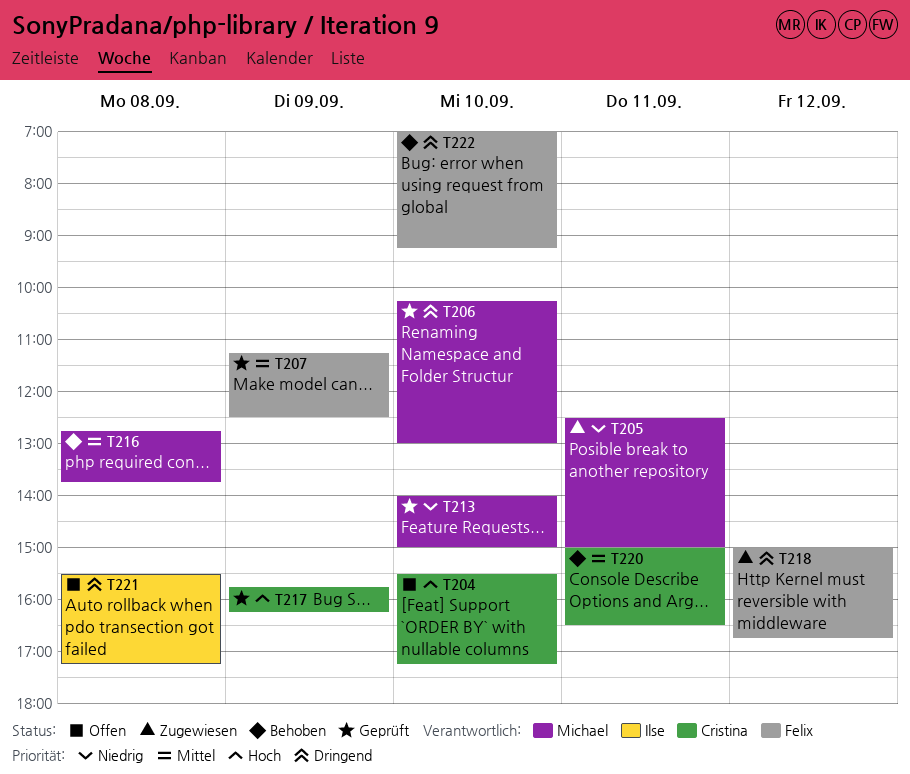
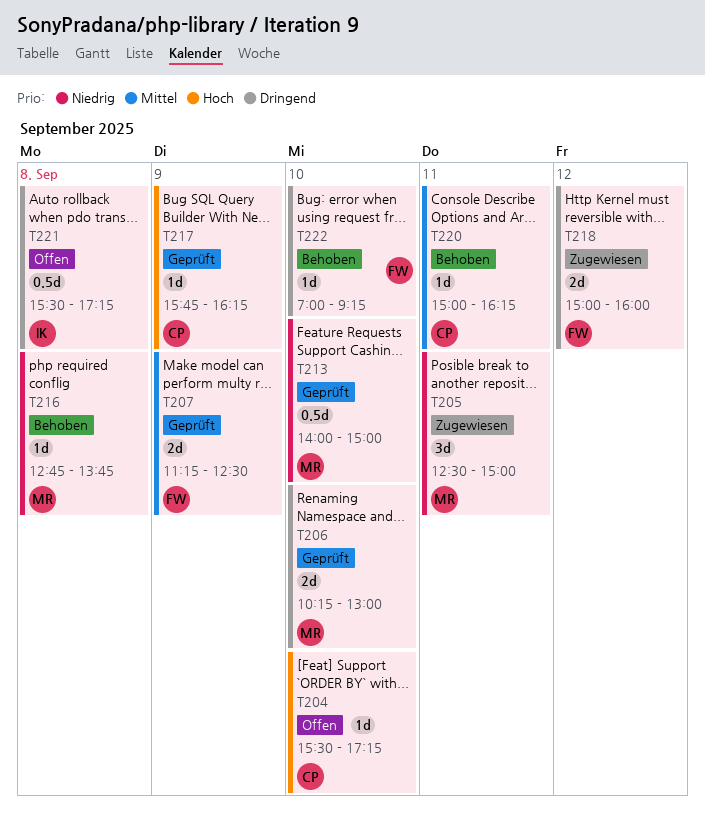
T216, priority: Mittel -> Niedrig
T218, ends: 16:45 -> 16:00
T220, ends: 16:30 -> 16:15

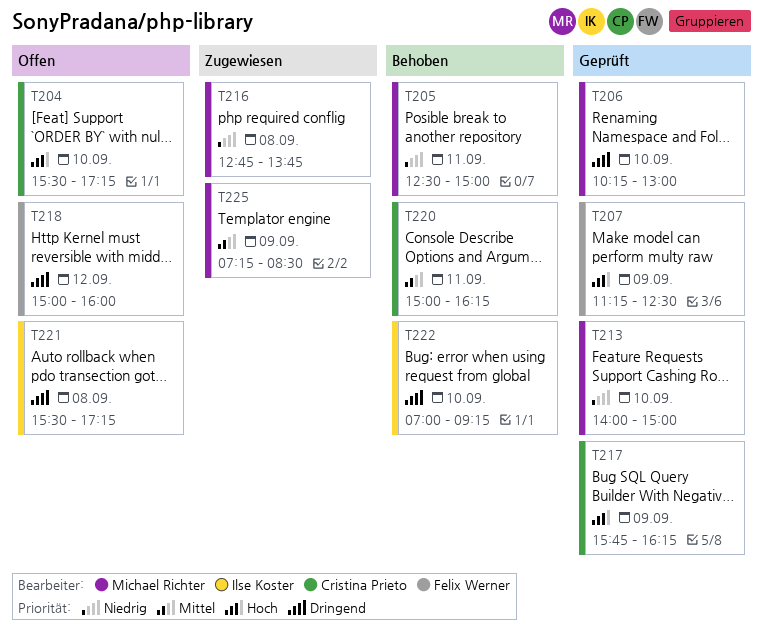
T205, status: Zugewiesen -> Behoben
T207, priority: Mittel -> Hoch
T216, status: Behoben -> Zugewiesen
T218, status: Zugewiesen -> Offen
T222, owner: Felix Werner -> Ilse Koster
T225: none -> present

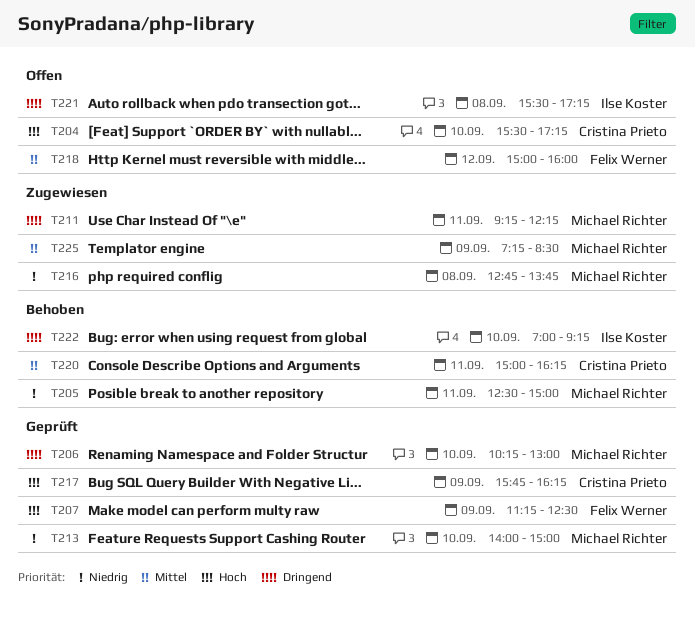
T211: none -> present
T218, priority: Dringend -> Mittel

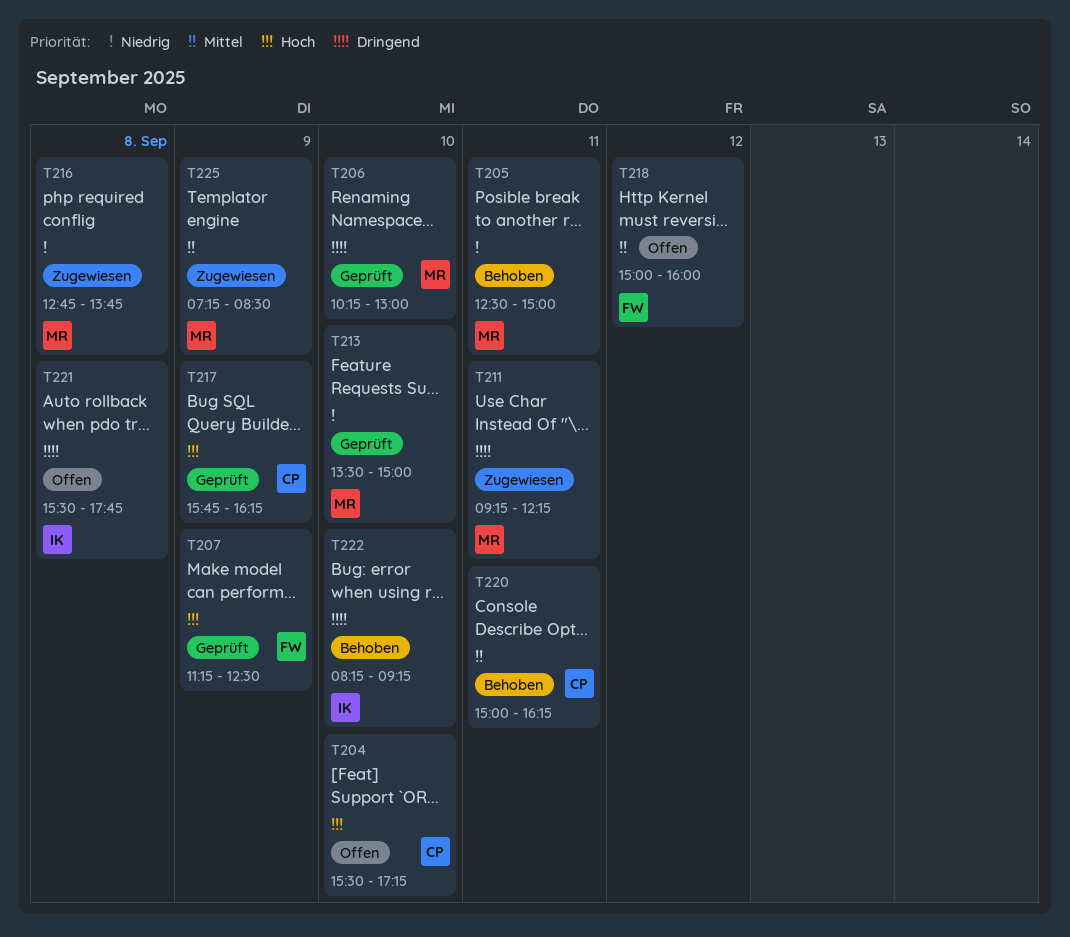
T213, begins: 14:00 -> 13:30
T221, ends: 17:15 -> 17:45
T222, begins: 07:00 -> 08:15

